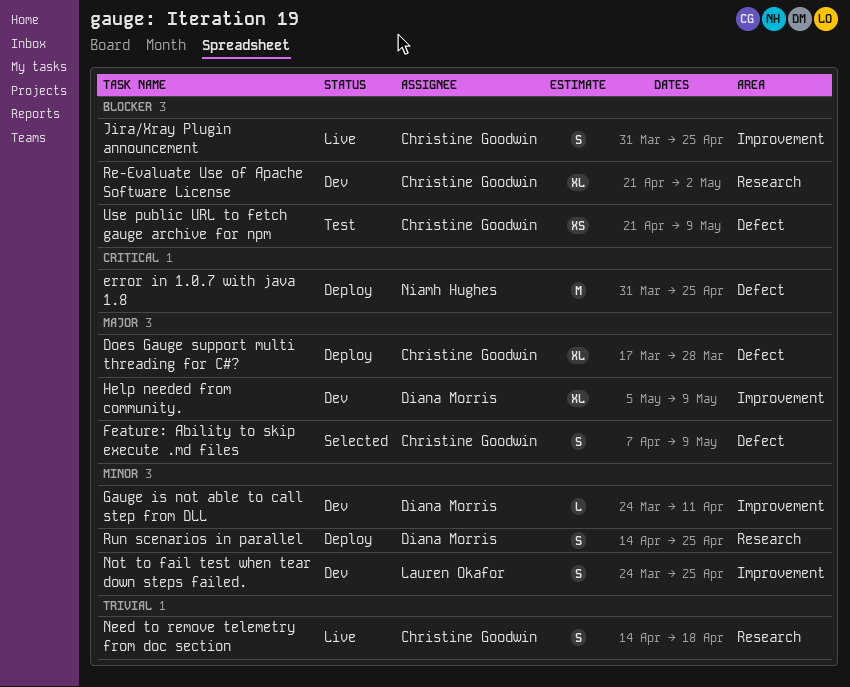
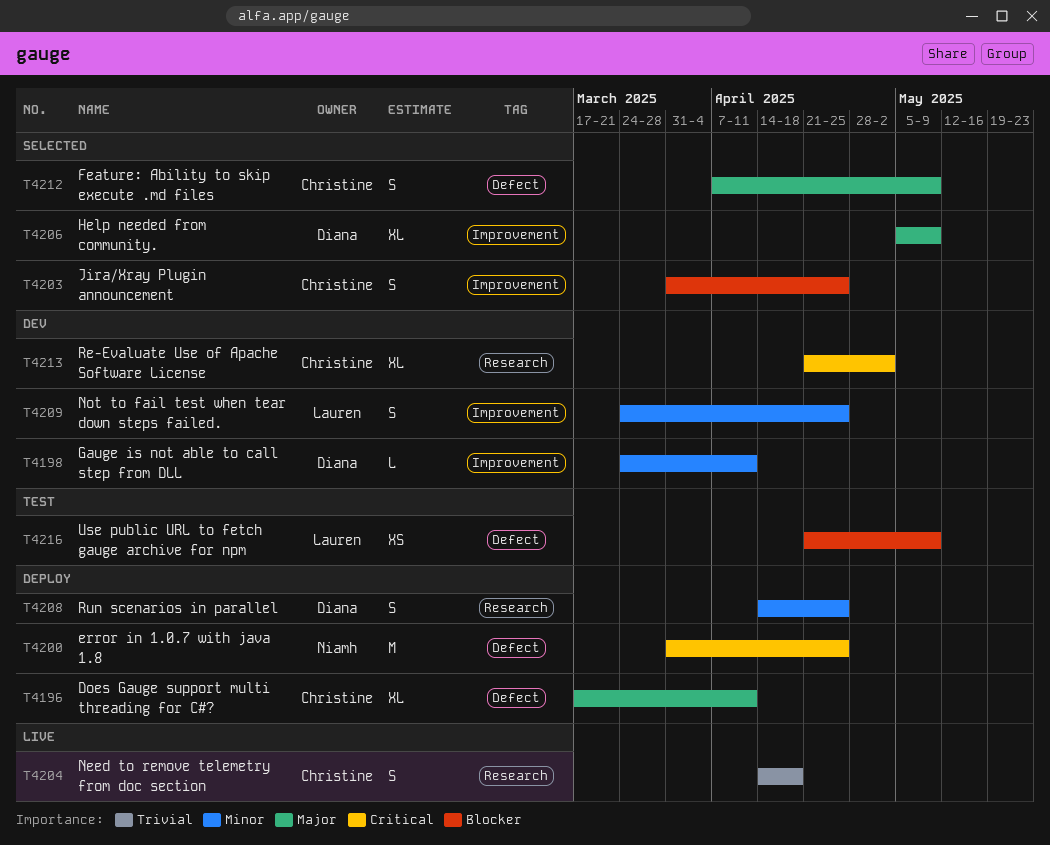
Does Gauge support multi threading for C#?, due: Mar 28 -> Apr 11
Help needed from community., status: Dev -> Selected
Jira/Xray Plugin announcement, status: Live -> Selected
Re-Evaluate Use of Apache Software License, priority: Blocker -> Critical
Use public URL to fetch gauge archive for npm, owner: Christine Goodwin -> Lauren Okafor

